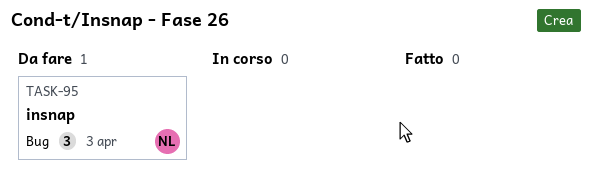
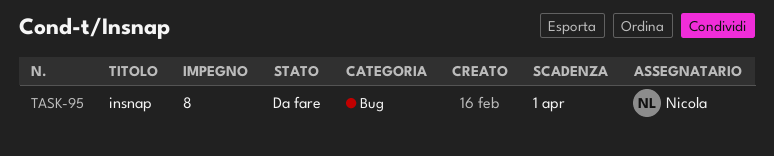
TASK-95, estimate: 3 -> 8
TASK-95, due: Apr 3 -> Apr 1

